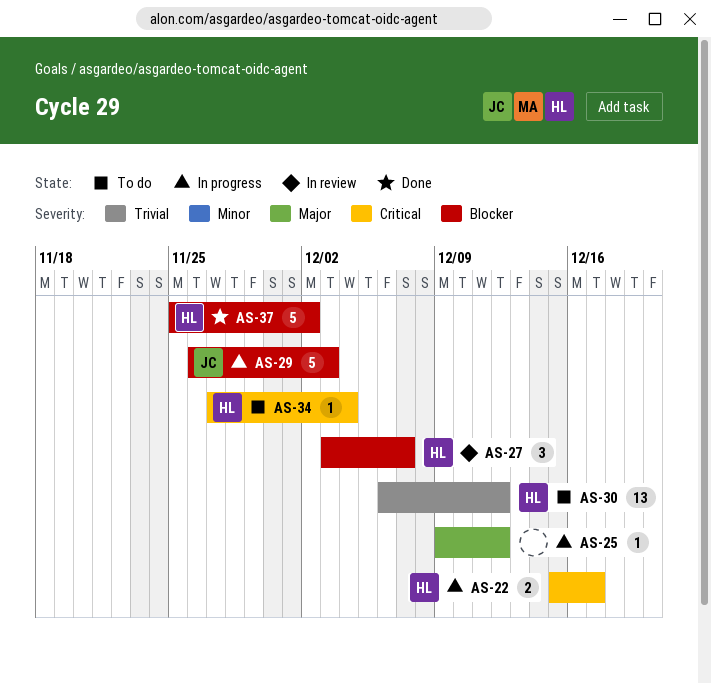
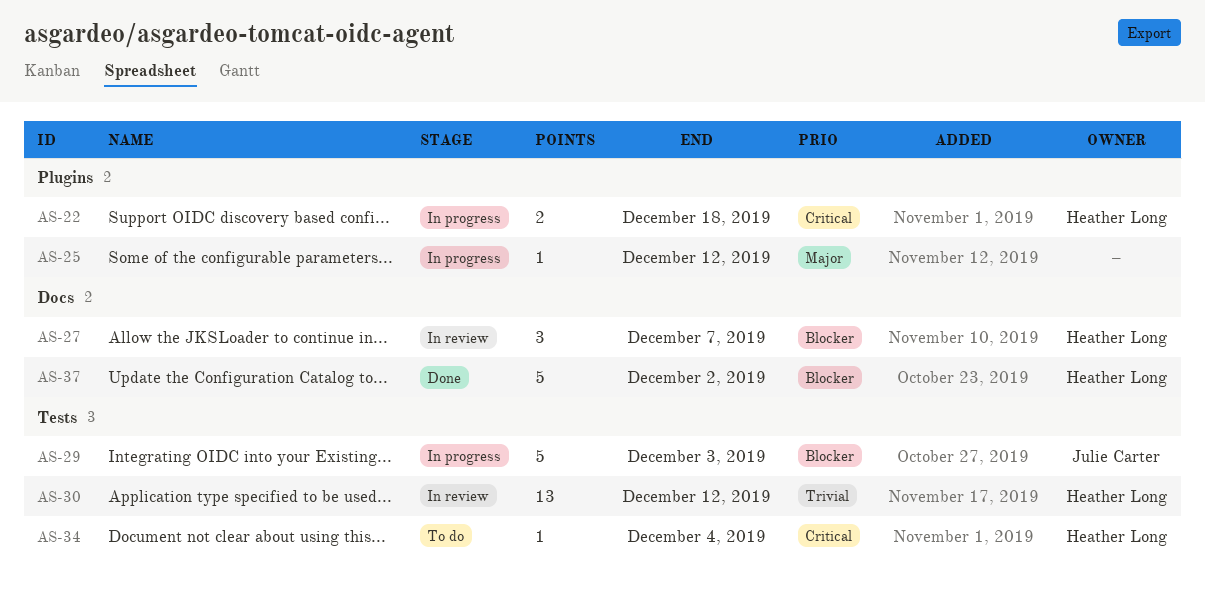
AS-22, due: Dec 17 -> Dec 18
AS-30, status: To do -> In review

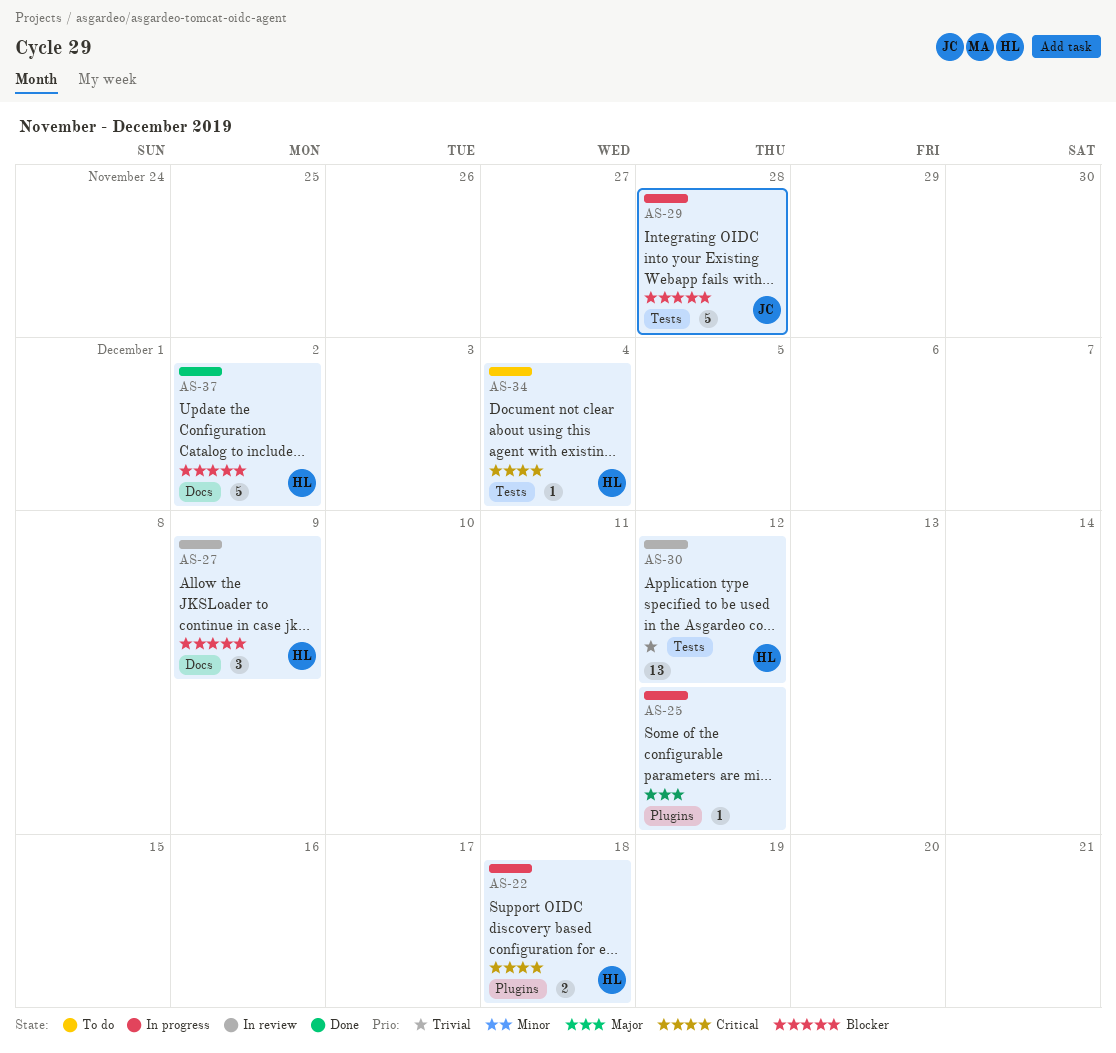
AS-27, due: Dec 7 -> Dec 9
AS-29, due: Dec 3 -> Nov 28

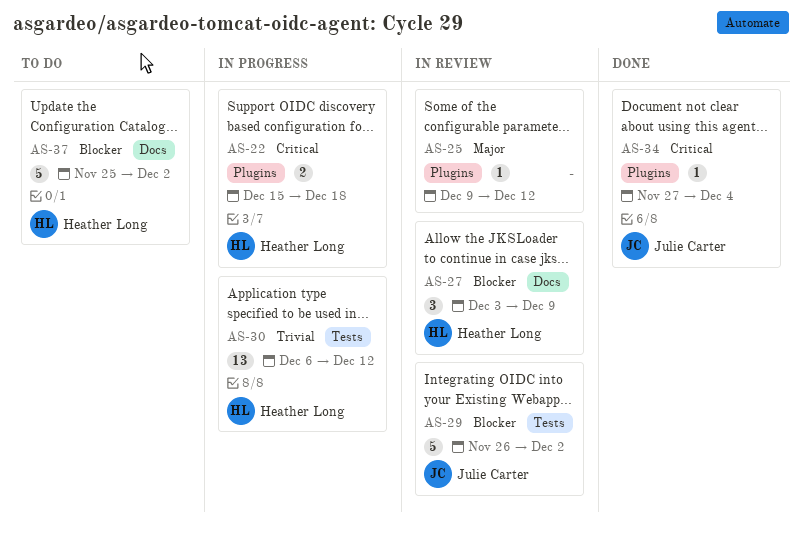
AS-25, status: In progress -> In review
AS-29, status: In progress -> In review
AS-29, due: Nov 28 -> Dec 2
AS-30, status: In review -> In progress
AS-34, status: To do -> Done
AS-34, owner: Heather Long -> Julie Carter
AS-34, label: Tests -> Plugins
AS-37, status: Done -> To do

